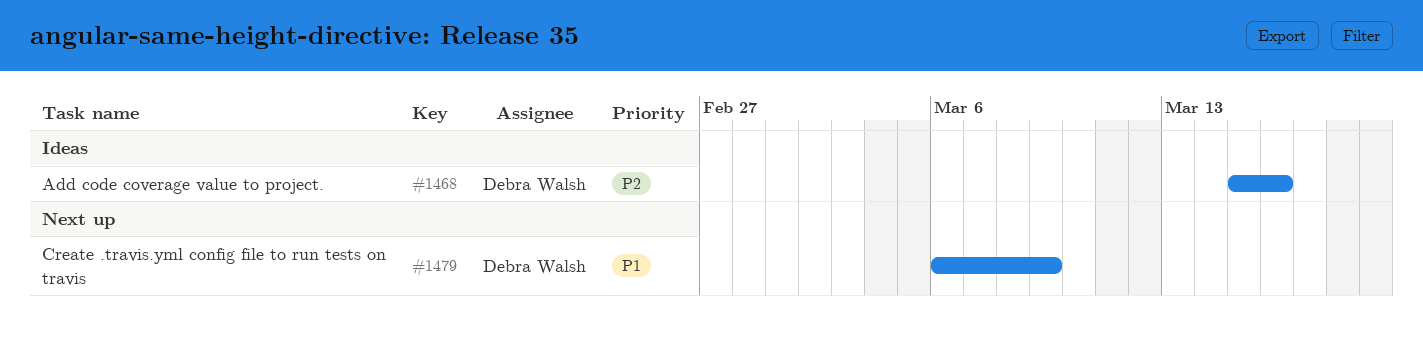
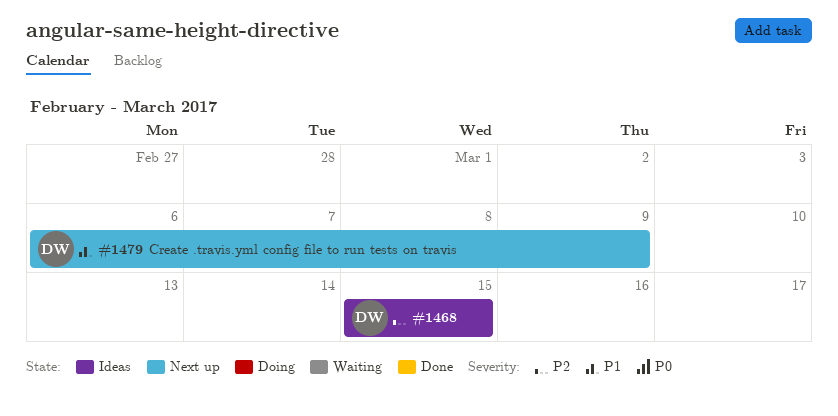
#1468, due: Mar 16 -> Mar 15

